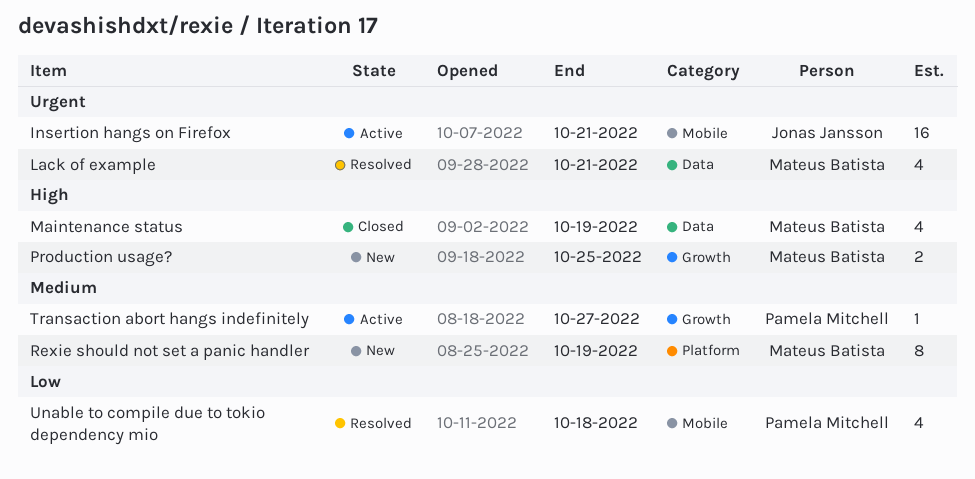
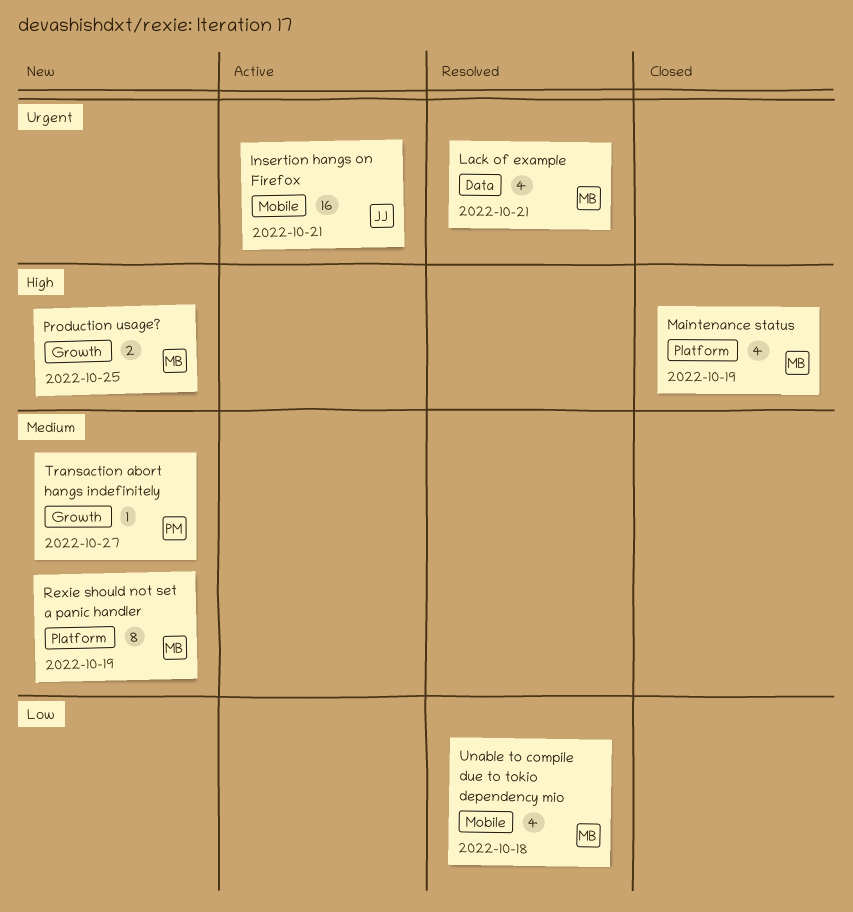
Maintenance status, label: Data -> Platform
Transaction abort hangs indefinitely, status: Active -> New
Unable to compile due to tokio dependency mio, owner: Pamela Mitchell -> Mateus Batista

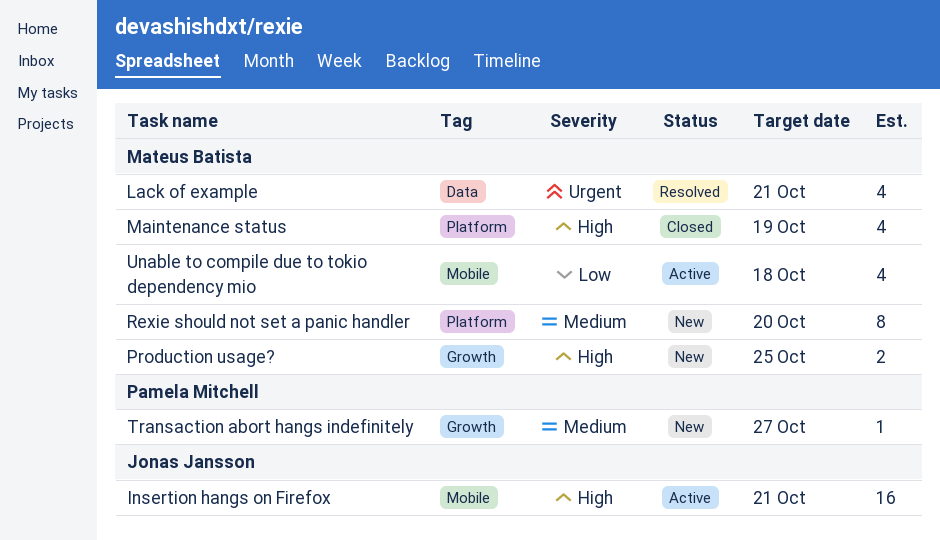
Insertion hangs on Firefox, priority: Urgent -> High
Rexie should not set a panic handler, due: Oct 19 -> Oct 20
Unable to compile due to tokio dependency mio, status: Resolved -> Active

